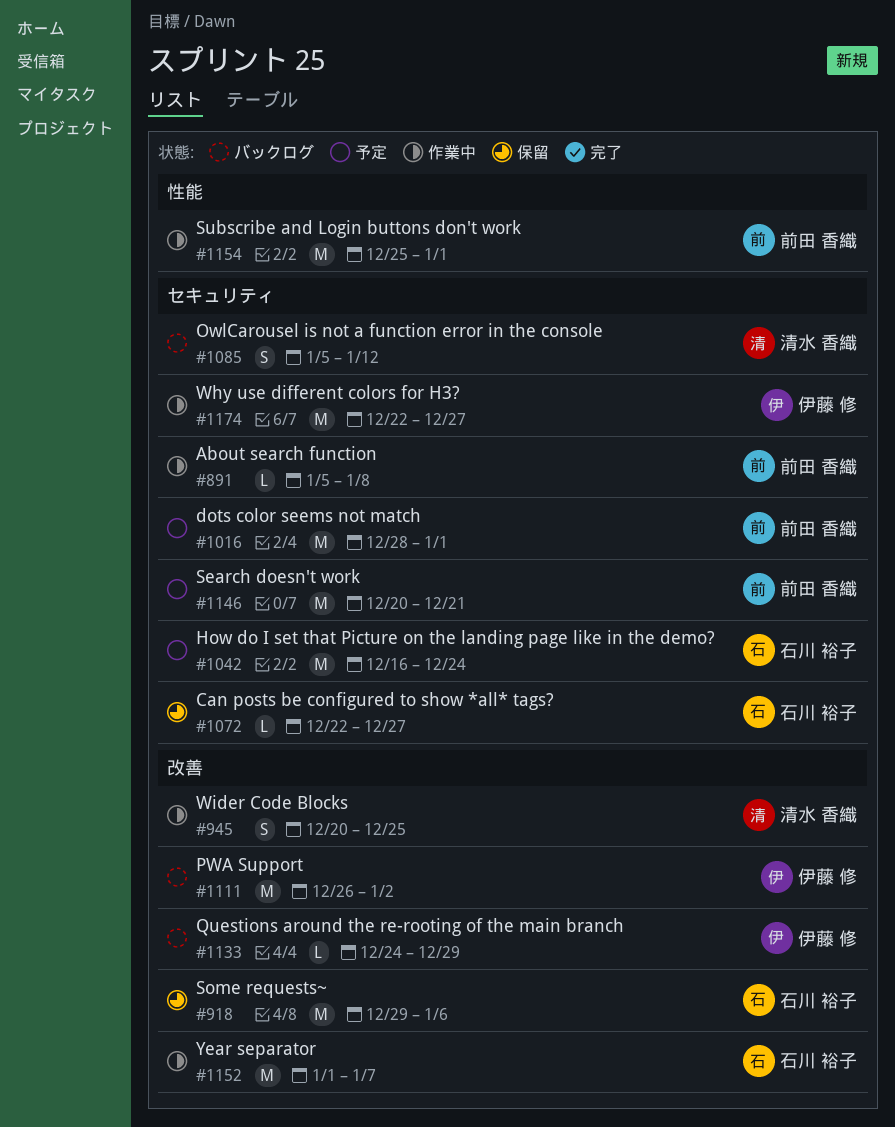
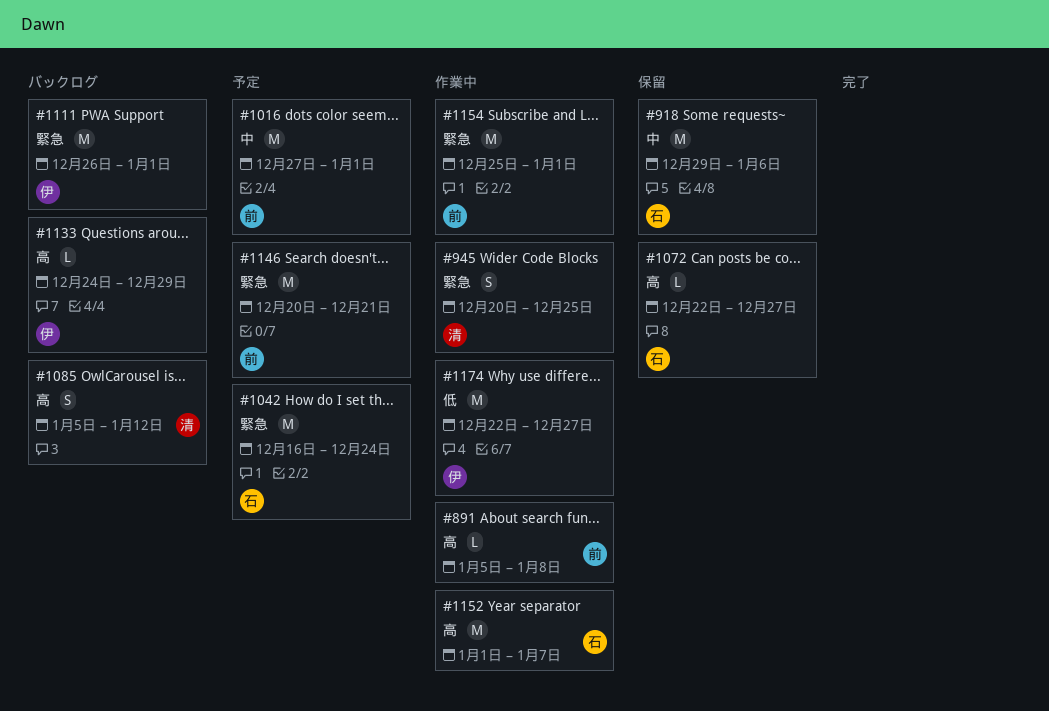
#1016, start: Dec 28 -> Dec 27
#1111, due: Jan 2 -> Jan 1

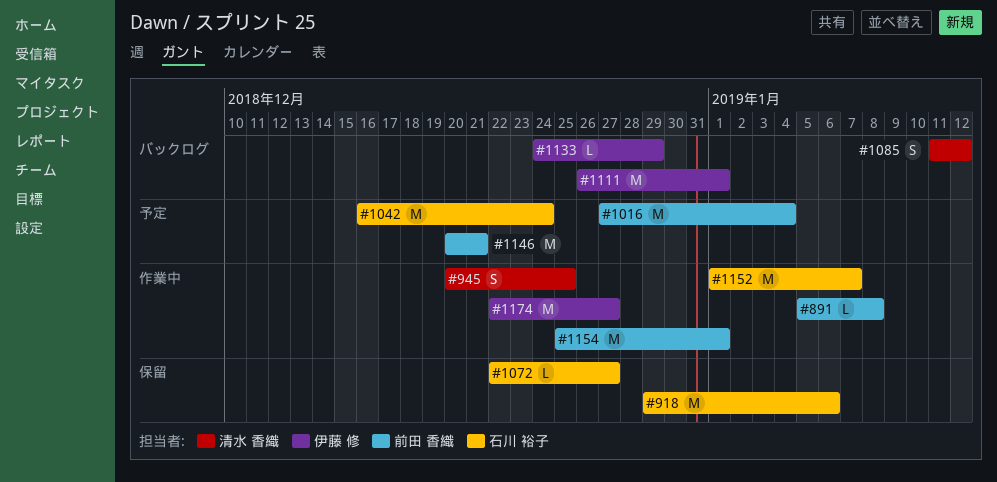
#1016, due: Jan 1 -> Jan 4
#1085, start: Jan 5 -> Jan 11

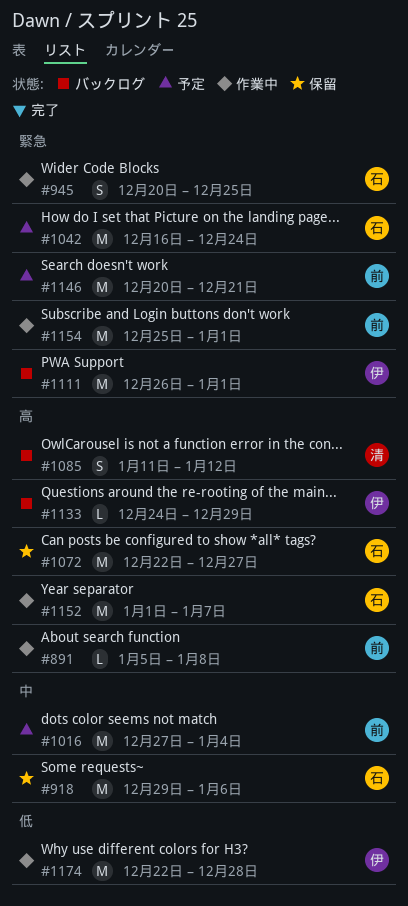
#945, owner: 清水 香織 -> 石川 裕子
#1072, estimate: L -> M
#1174, due: Dec 27 -> Dec 28

